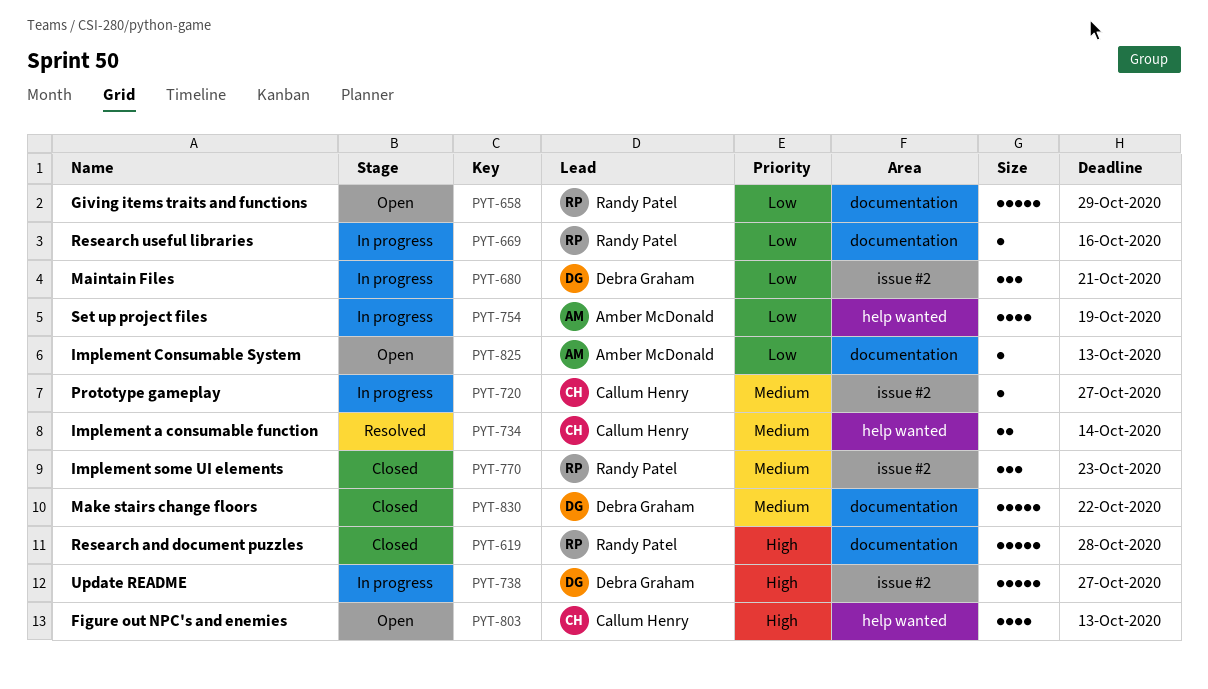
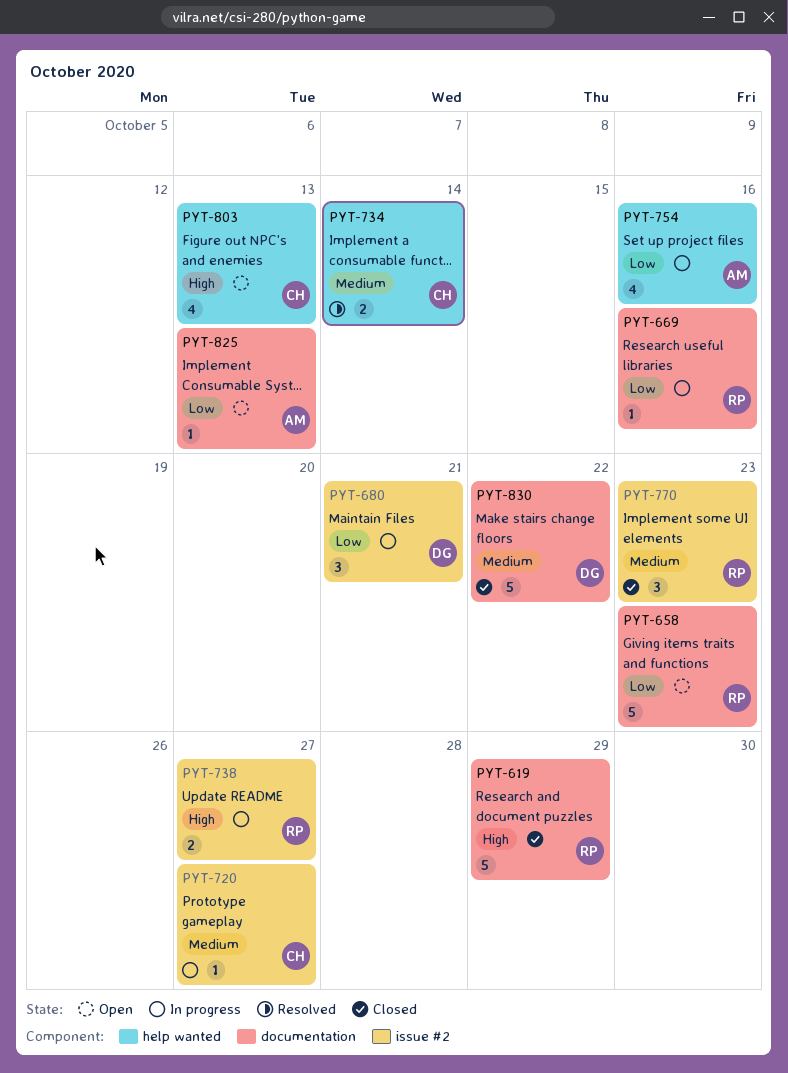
PYT-619, due: Oct 28 -> Oct 29
PYT-658, due: Oct 29 -> Oct 23
PYT-738, owner: Debra Graham -> Randy Patel
PYT-738, estimate: 5 -> 2
PYT-754, due: Oct 19 -> Oct 16

